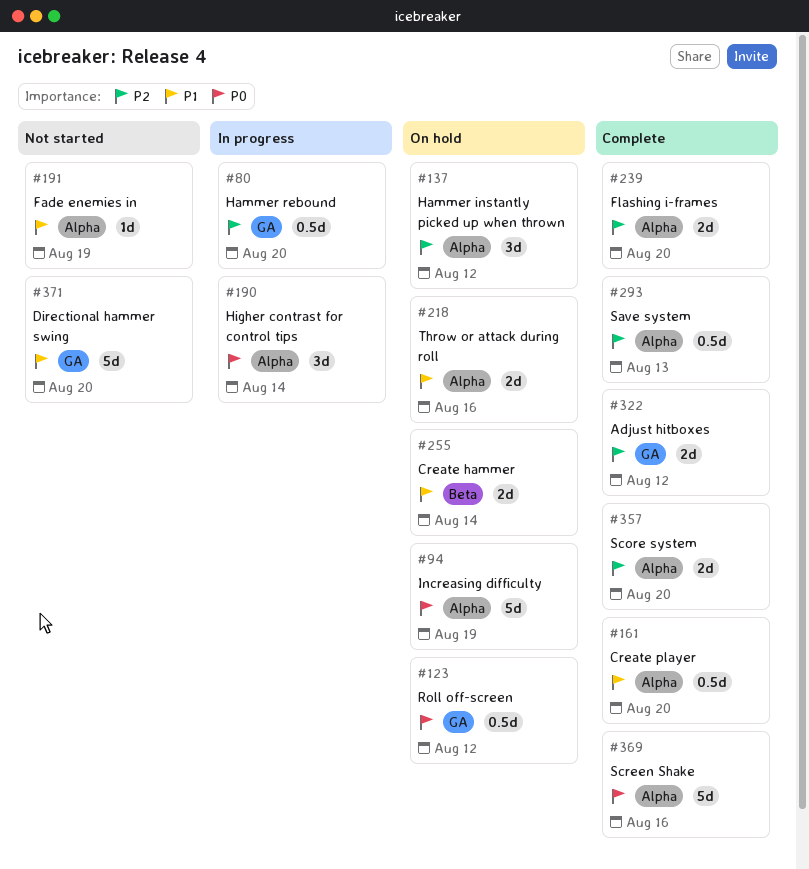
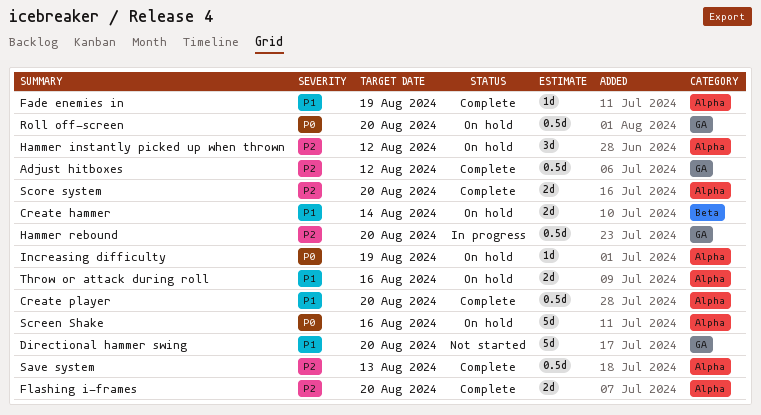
Adjust hitboxes, estimate: 2d -> 0.5d
Fade enemies in, status: Not started -> Complete
Higher contrast for control tips: present -> none
Increasing difficulty, estimate: 5d -> 1d
Roll off-screen, due: Aug 12 -> Aug 20
Screen Shake, status: Complete -> On hold

